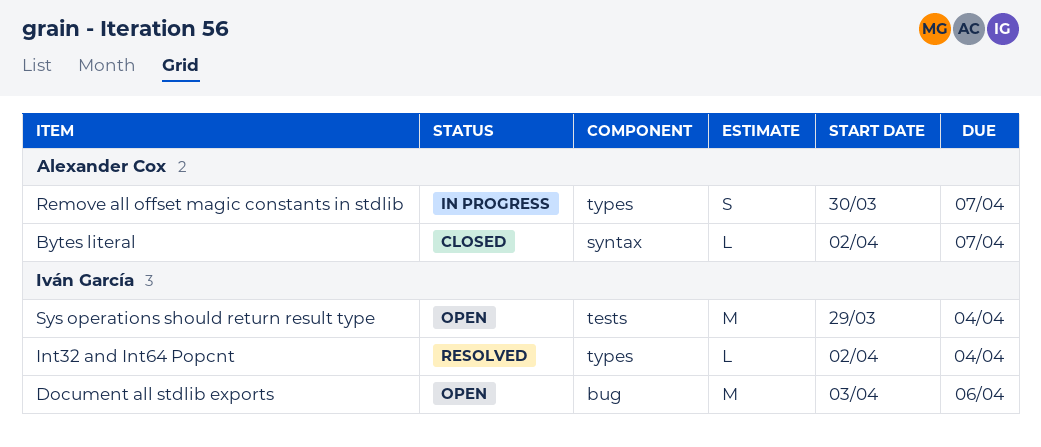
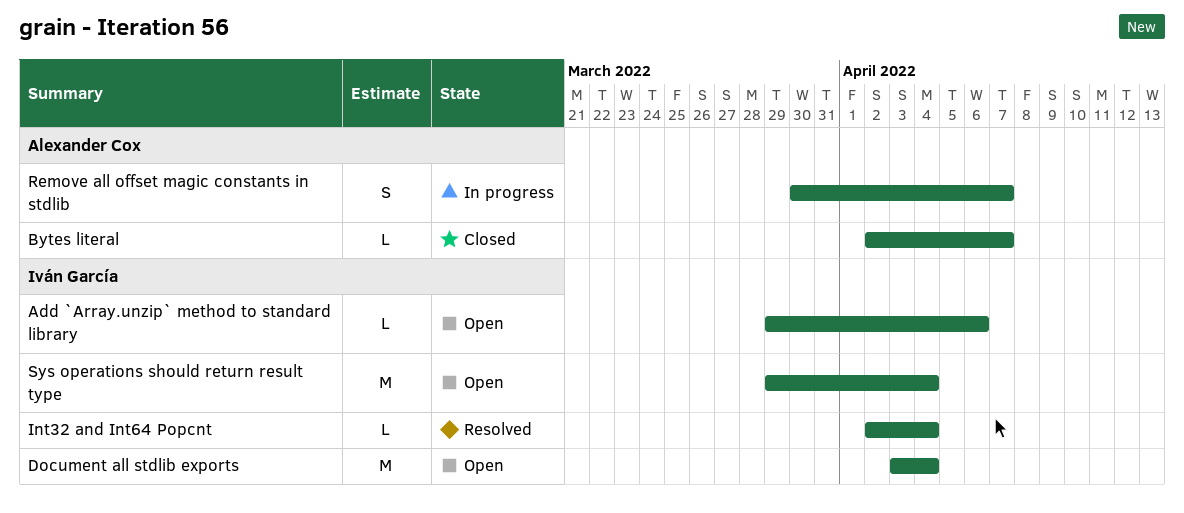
Add `Array.unzip` method to standard library: none -> present
Document all stdlib exports, due: Apr 6 -> Apr 4

